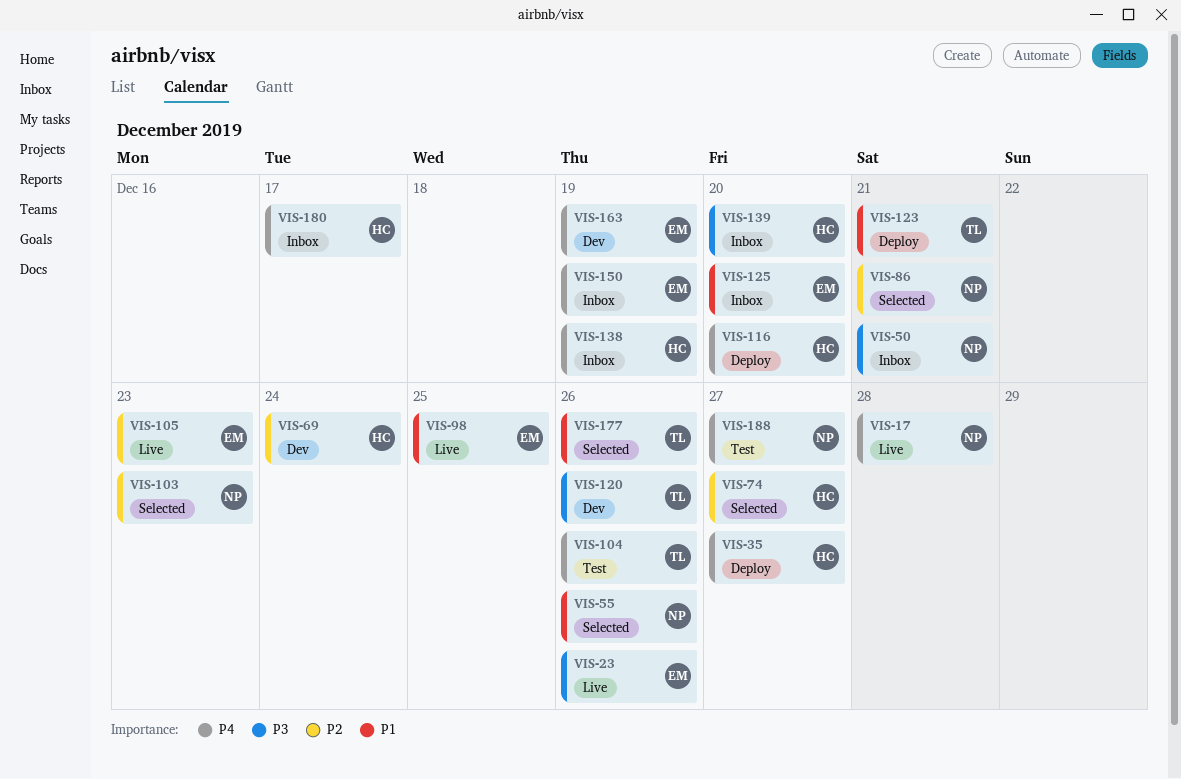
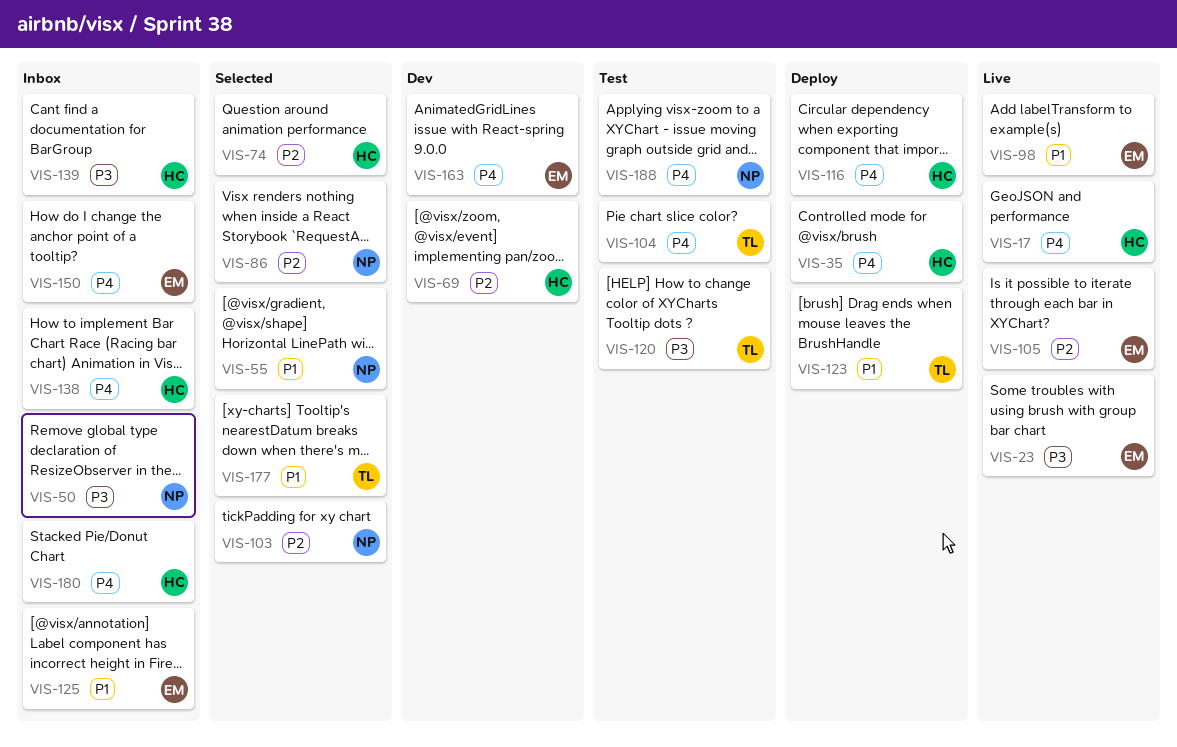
VIS-17, owner: NP -> HC
VIS-120, status: Dev -> Test

